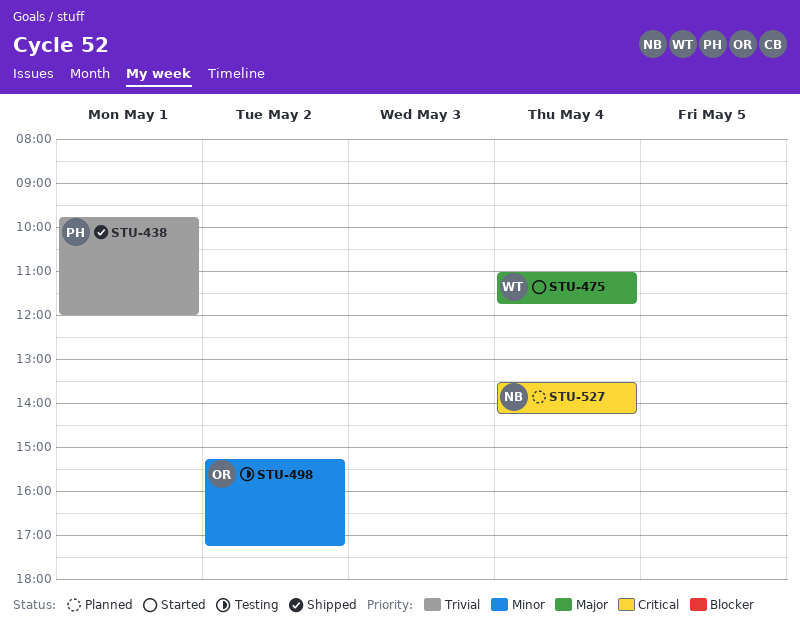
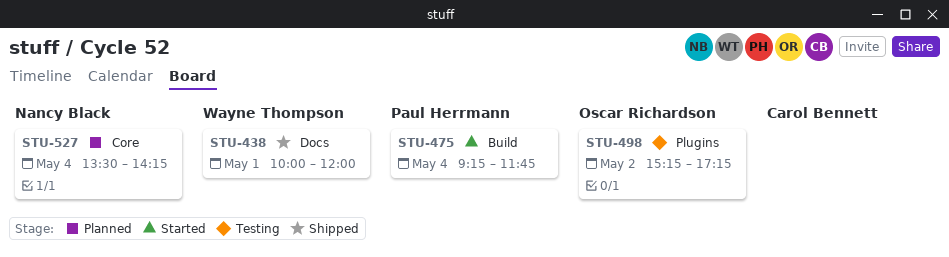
STU-438, owner: Paul Herrmann -> Wayne Thompson
STU-438, begins: 09:45 -> 10:00
STU-475, owner: Wayne Thompson -> Paul Herrmann
STU-475, begins: 11:00 -> 09:15

